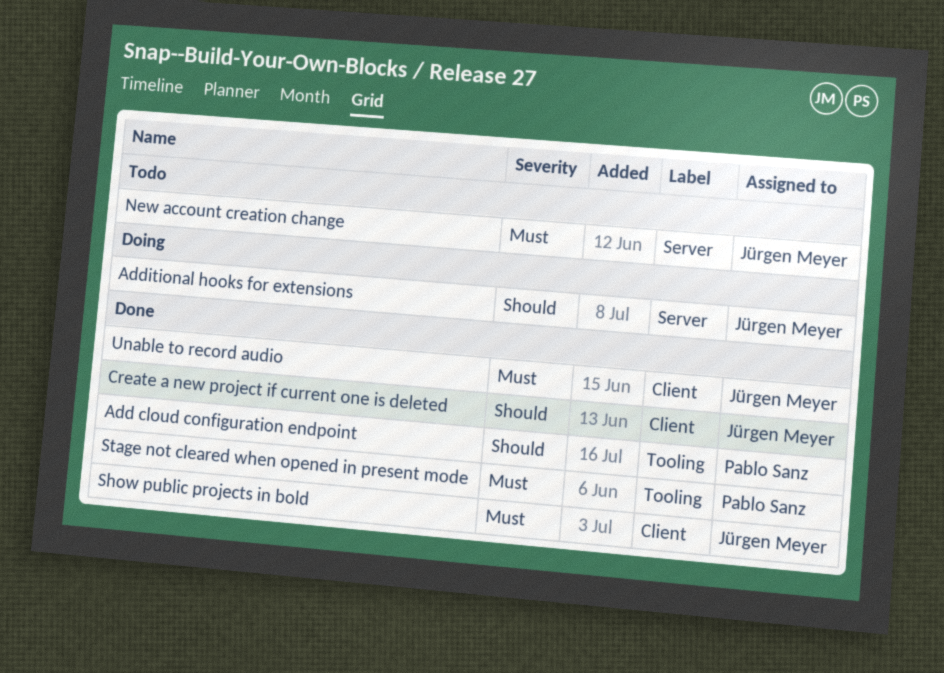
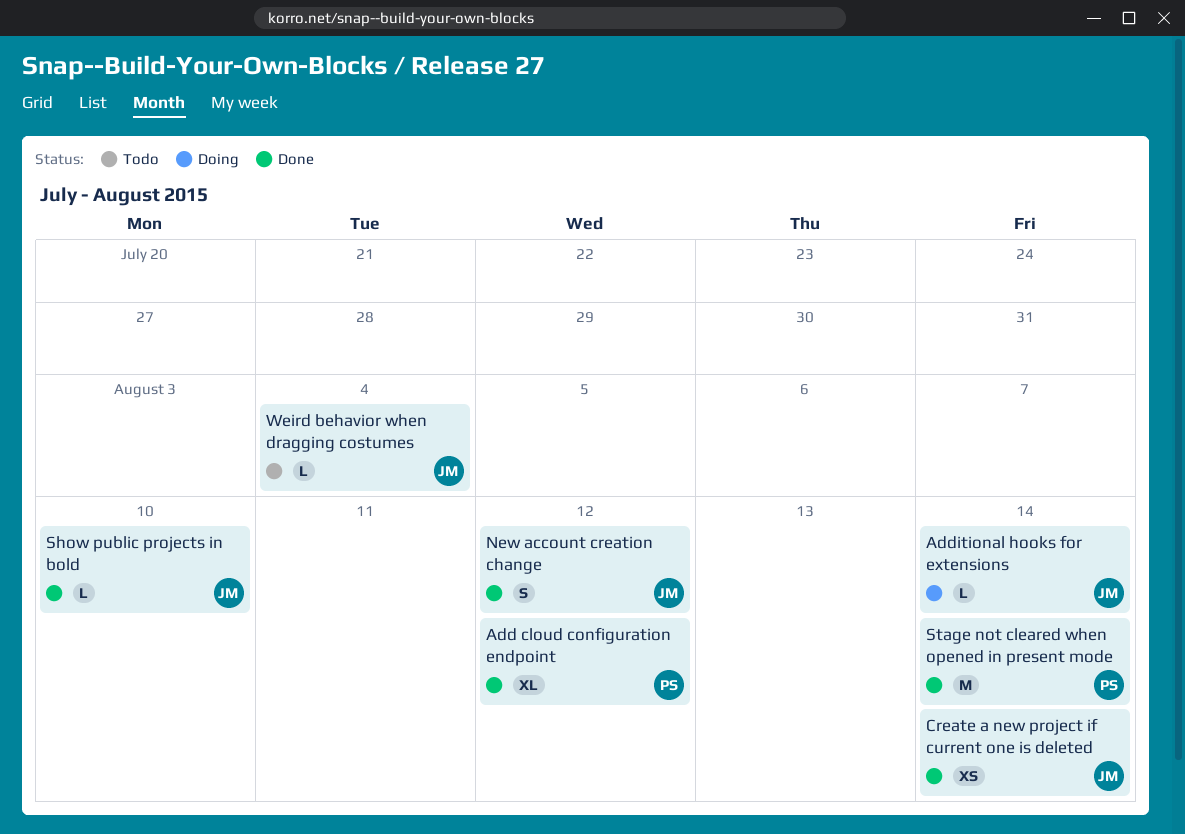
New account creation change, status: Todo -> Done
Unable to record audio: present -> none
Weird behavior when dragging costumes: none -> present

